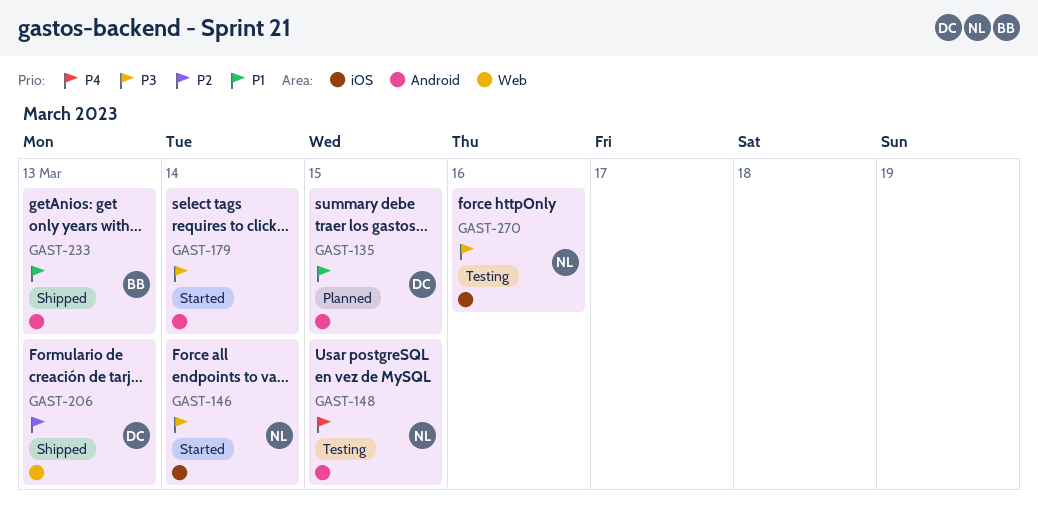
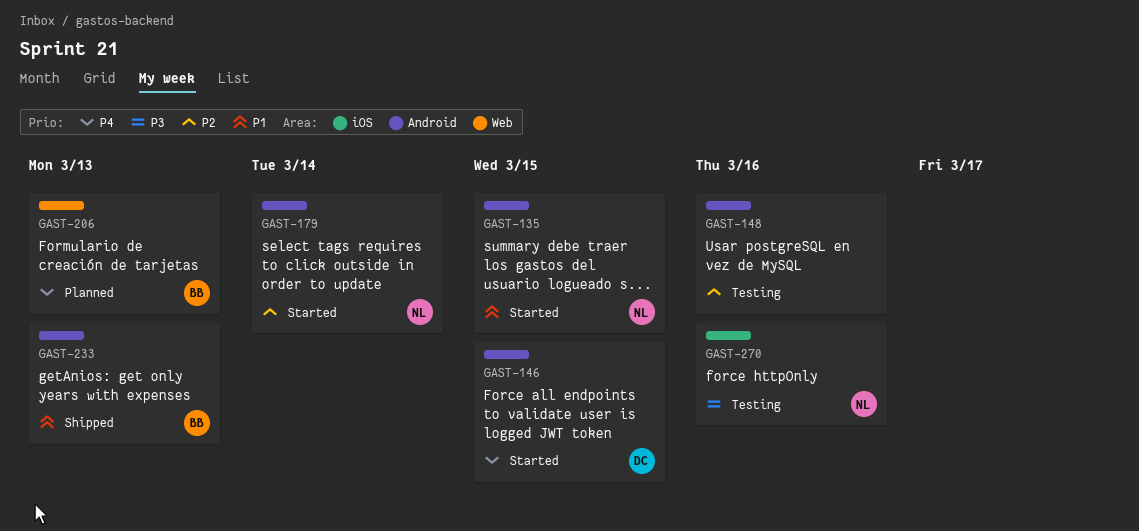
GAST-135, status: Planned -> Started
GAST-135, owner: DC -> NL
GAST-146, owner: NL -> DC
GAST-146, priority: P3 -> P4
GAST-146, label: iOS -> Android
GAST-146, due: Mar 14 -> Mar 15
GAST-148, owner: NL -> none
GAST-148, priority: P4 -> P2
GAST-148, due: Mar 15 -> Mar 16
GAST-179, owner: none -> NL
GAST-179, priority: P3 -> P2
GAST-206, status: Shipped -> Planned
GAST-206, owner: DC -> BB
GAST-206, priority: P2 -> P4

